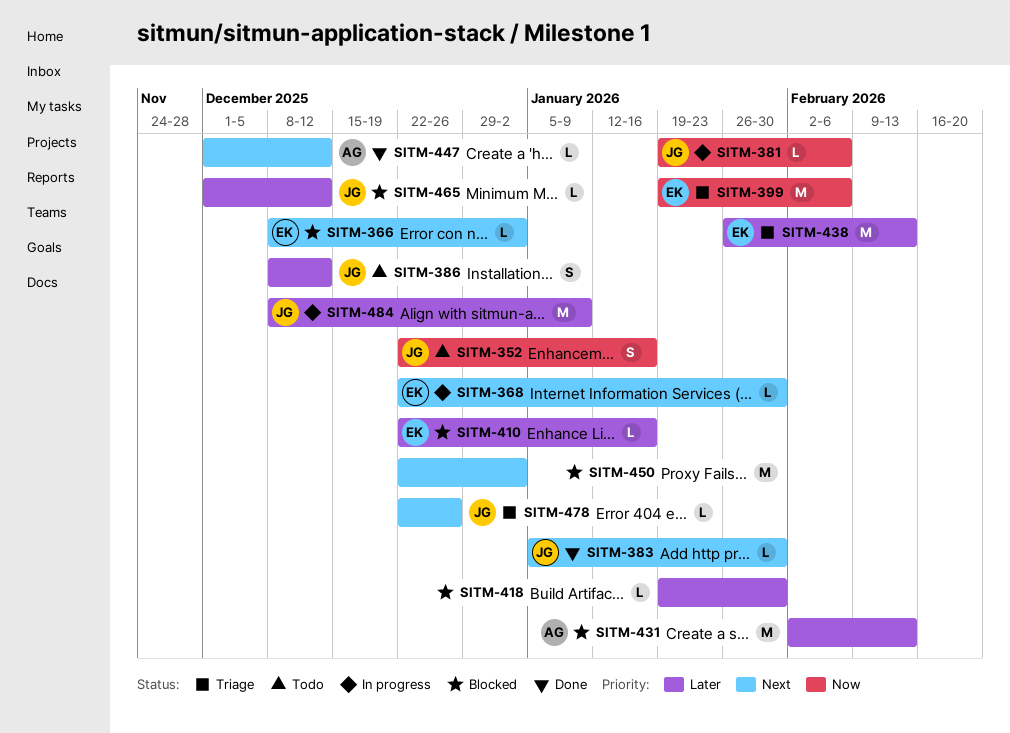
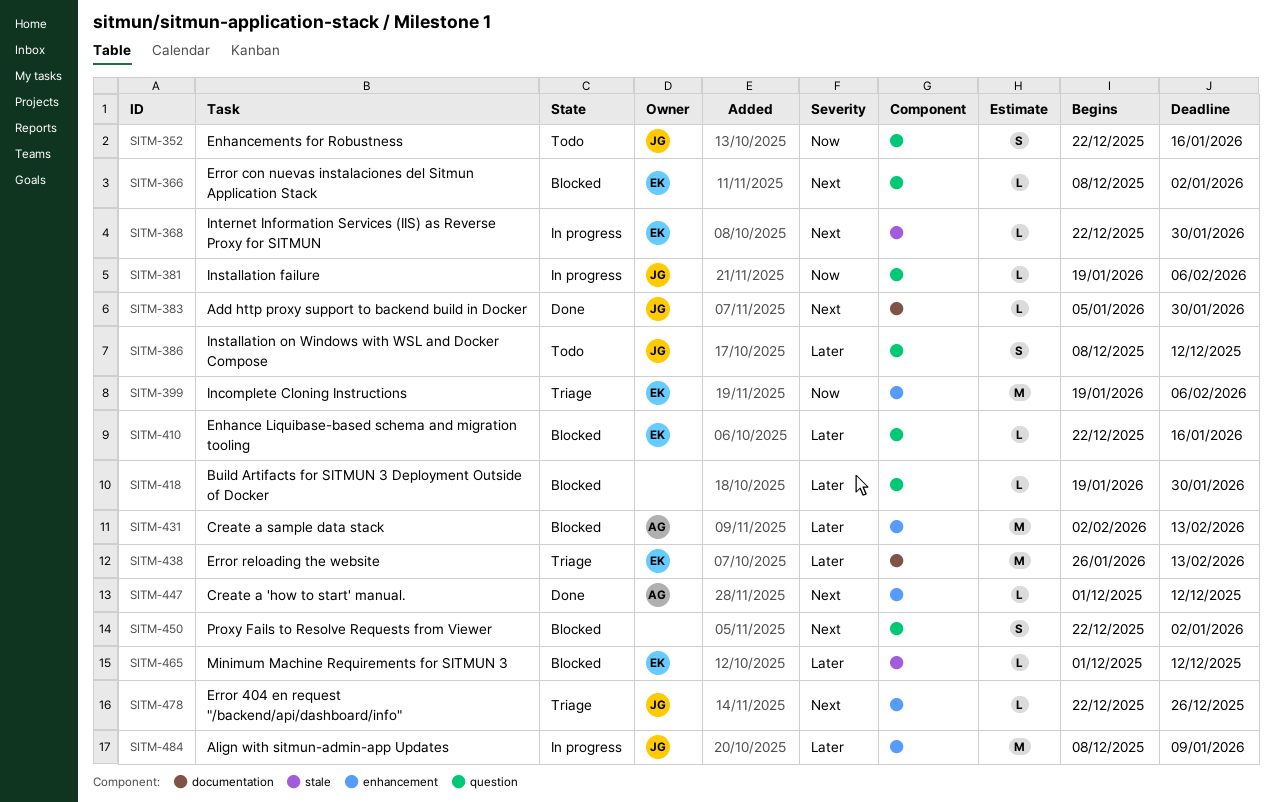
SITM-450, estimate: M -> S
SITM-465, owner: JG -> EK

